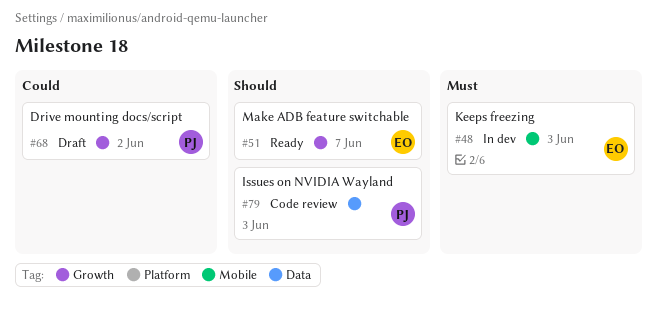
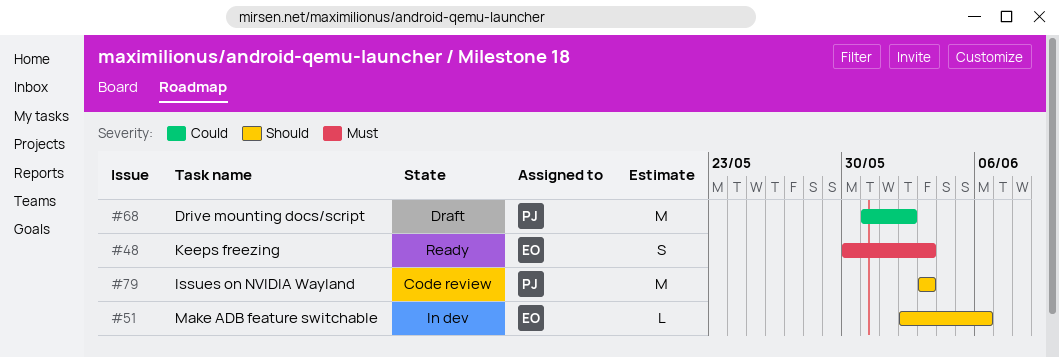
#48, status: In dev -> Ready
#51, status: Ready -> In dev
#51, due: Jun 7 -> Jun 6

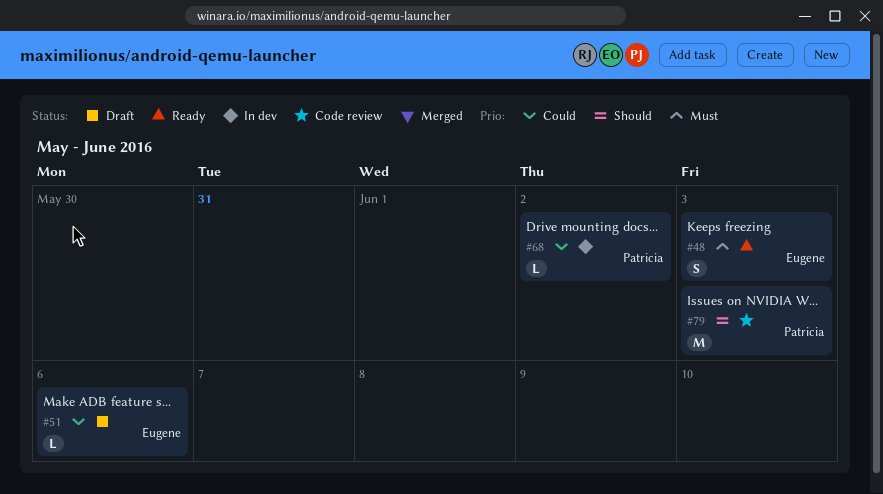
#51, status: In dev -> Draft
#51, priority: Should -> Could
#68, status: Draft -> In dev
#68, estimate: M -> L

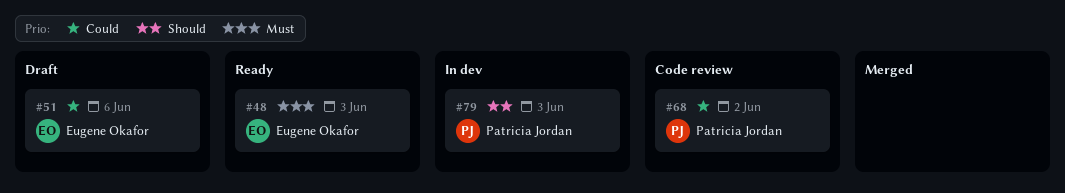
#68, status: In dev -> Code review
#79, status: Code review -> In dev

